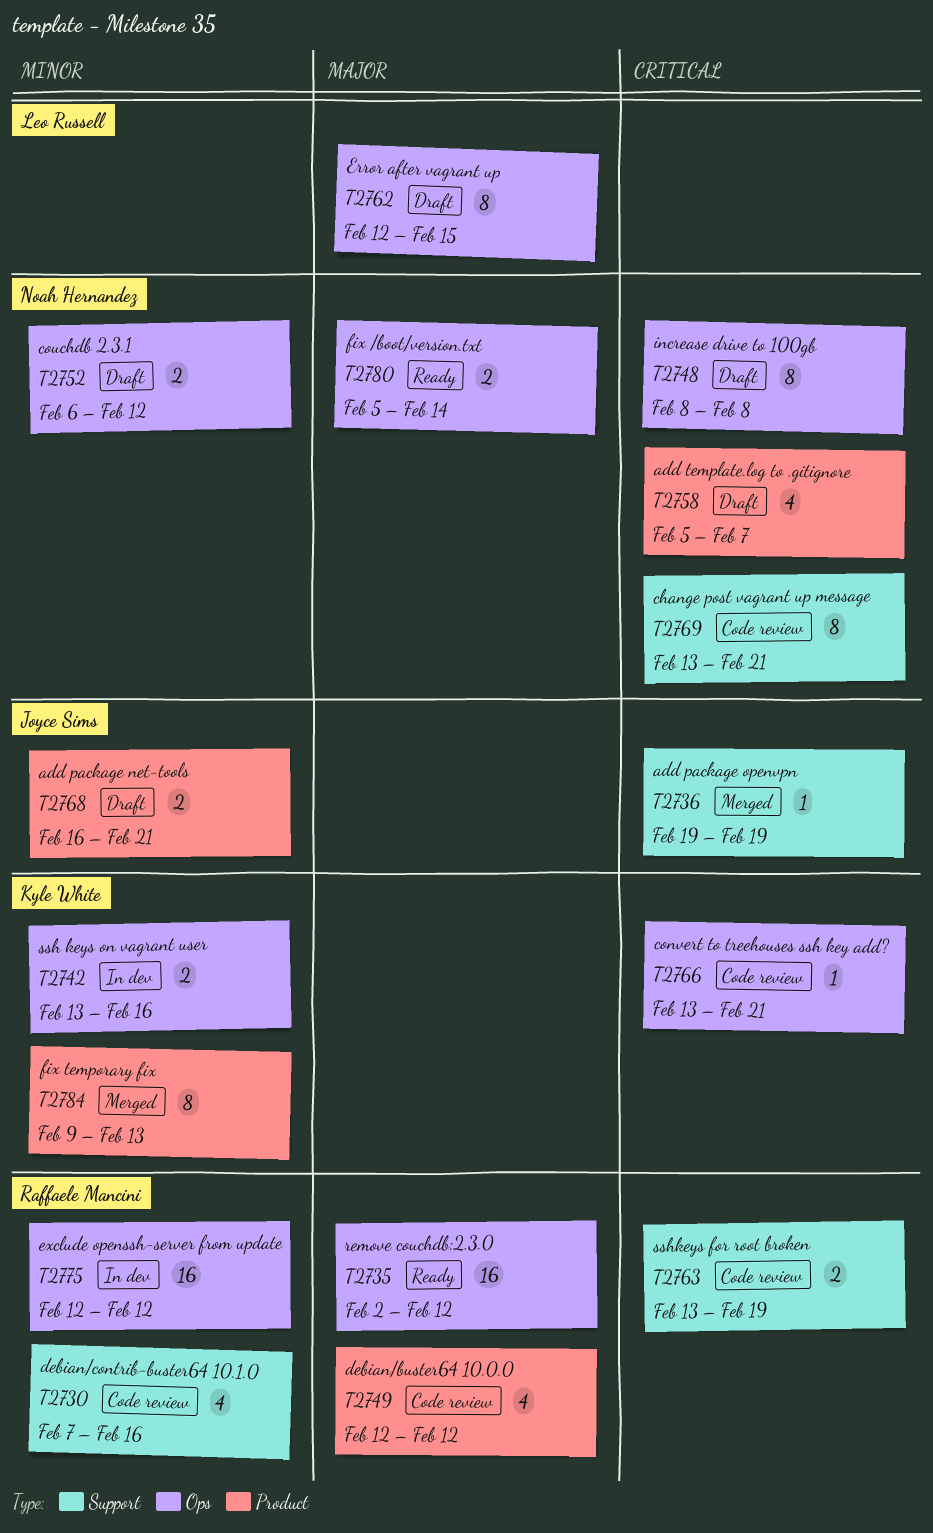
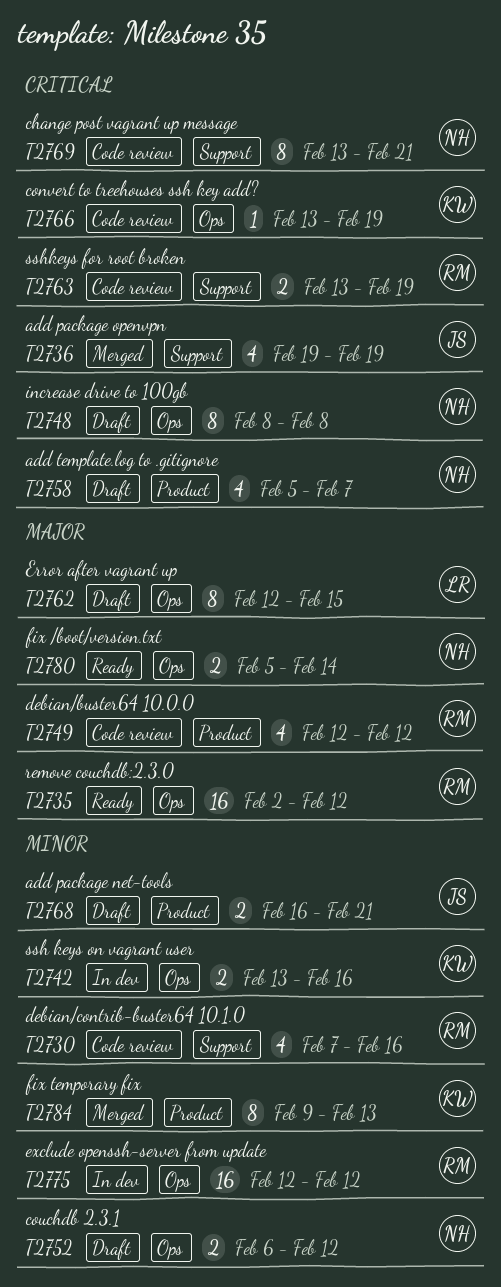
T2736, estimate: 1 -> 4
T2766, due: Feb 21 -> Feb 19

